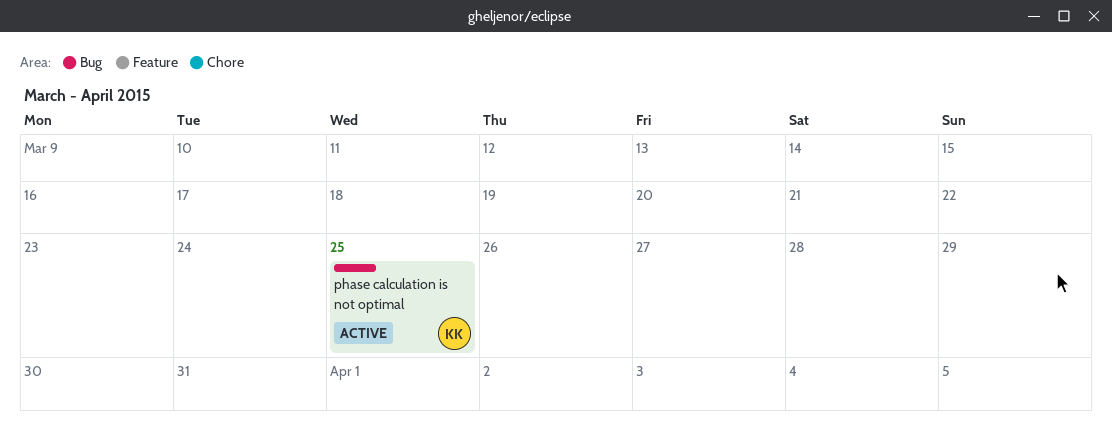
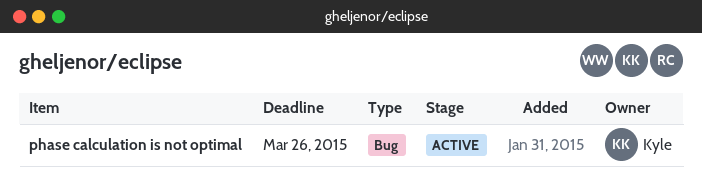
phase calculation is not optimal, due: Mar 25 -> Mar 26

